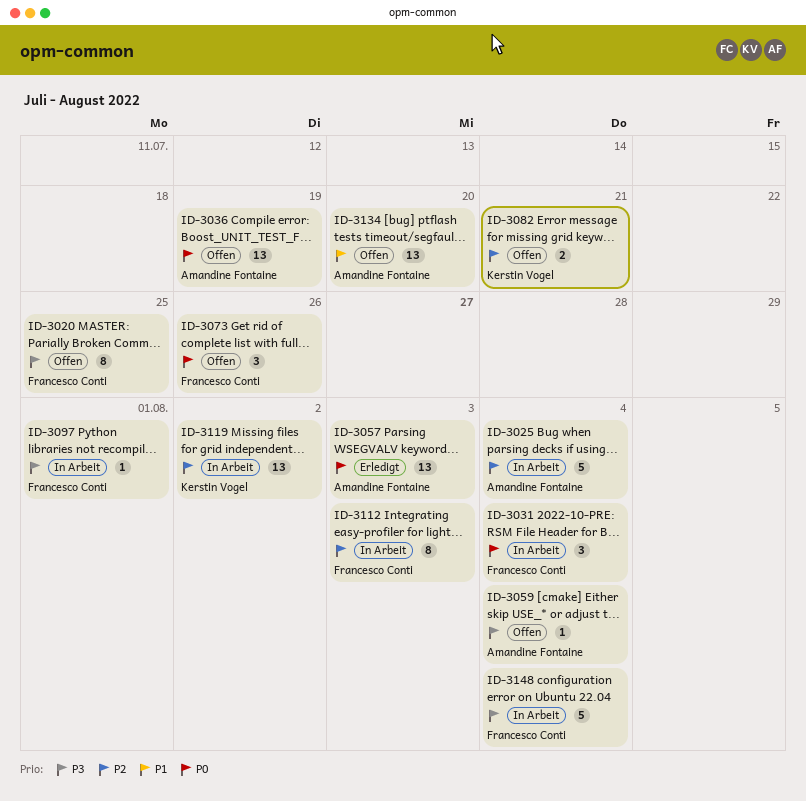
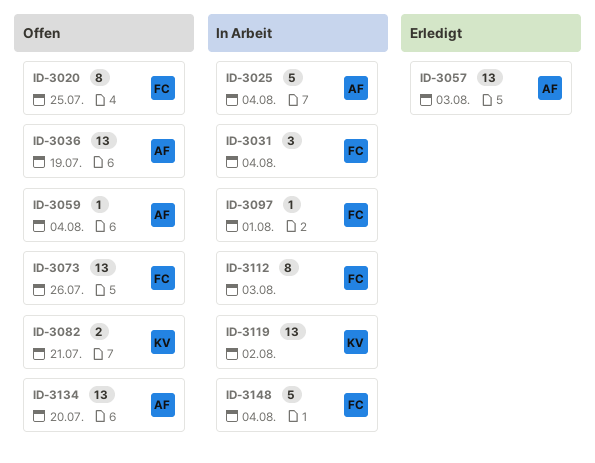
ID-3073, estimate: 3 -> 13

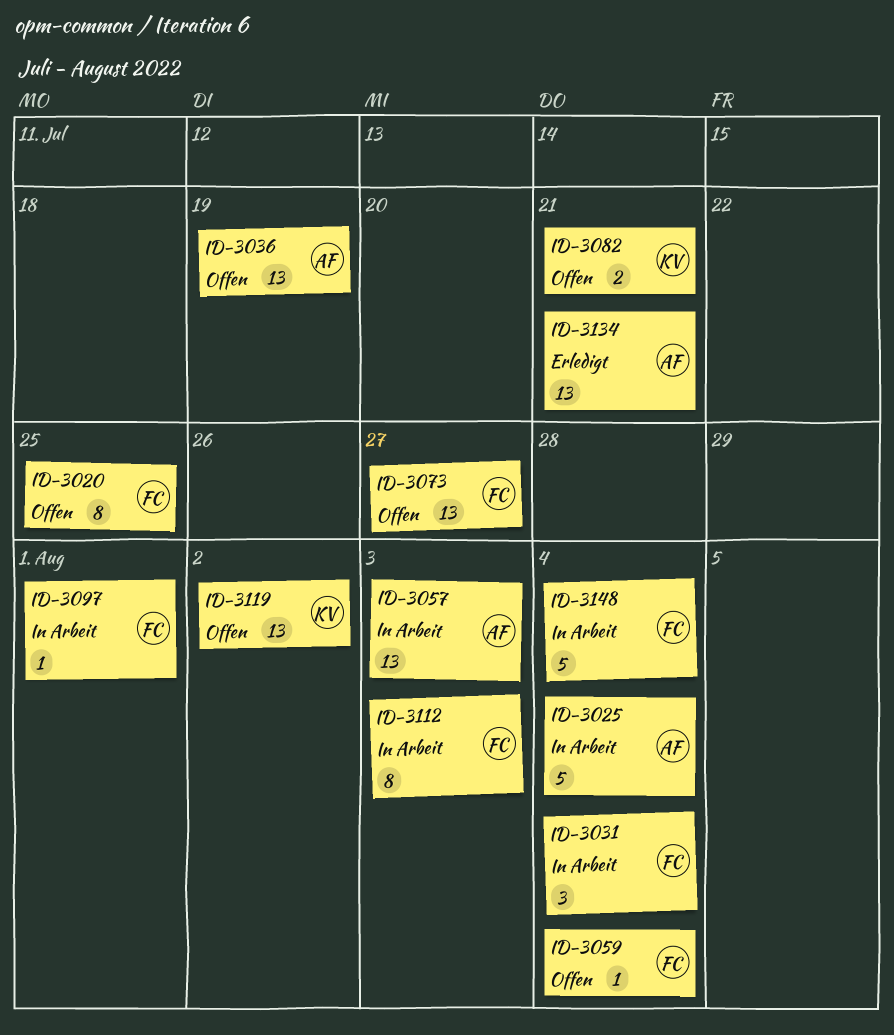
ID-3057, status: Erledigt -> In Arbeit
ID-3059, owner: AF -> FC
ID-3073, due: Jul 26 -> Jul 27
ID-3119, status: In Arbeit -> Offen
ID-3134, status: Offen -> Erledigt
ID-3134, due: Jul 20 -> Jul 21

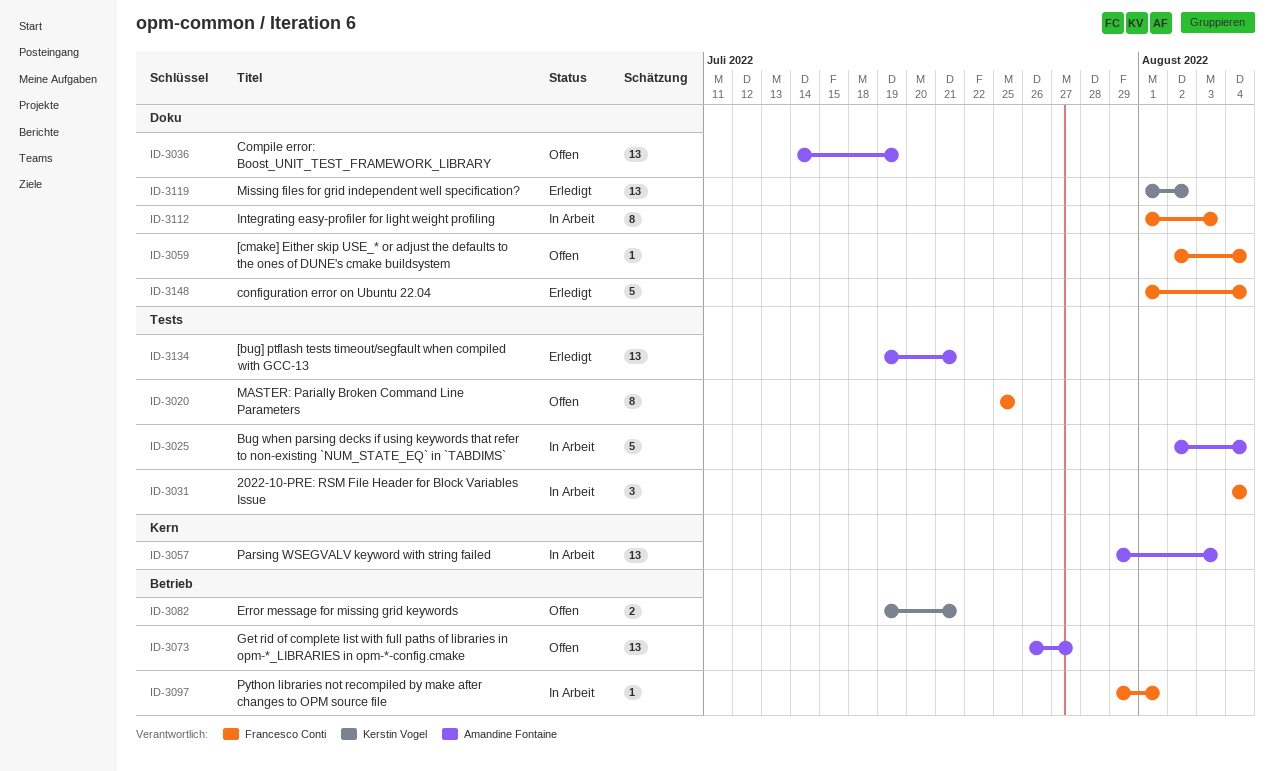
ID-3073, owner: Francesco Conti -> Amandine Fontaine
ID-3119, status: Offen -> Erledigt
ID-3148, status: In Arbeit -> Erledigt

